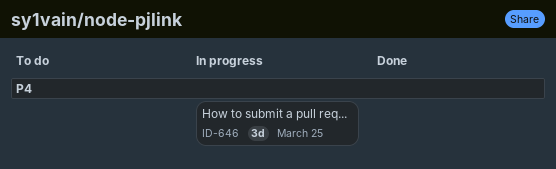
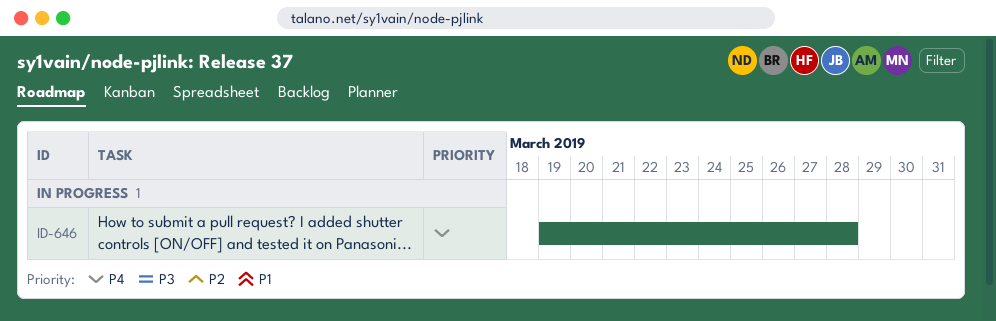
ID-646, due: Mar 25 -> Mar 28

